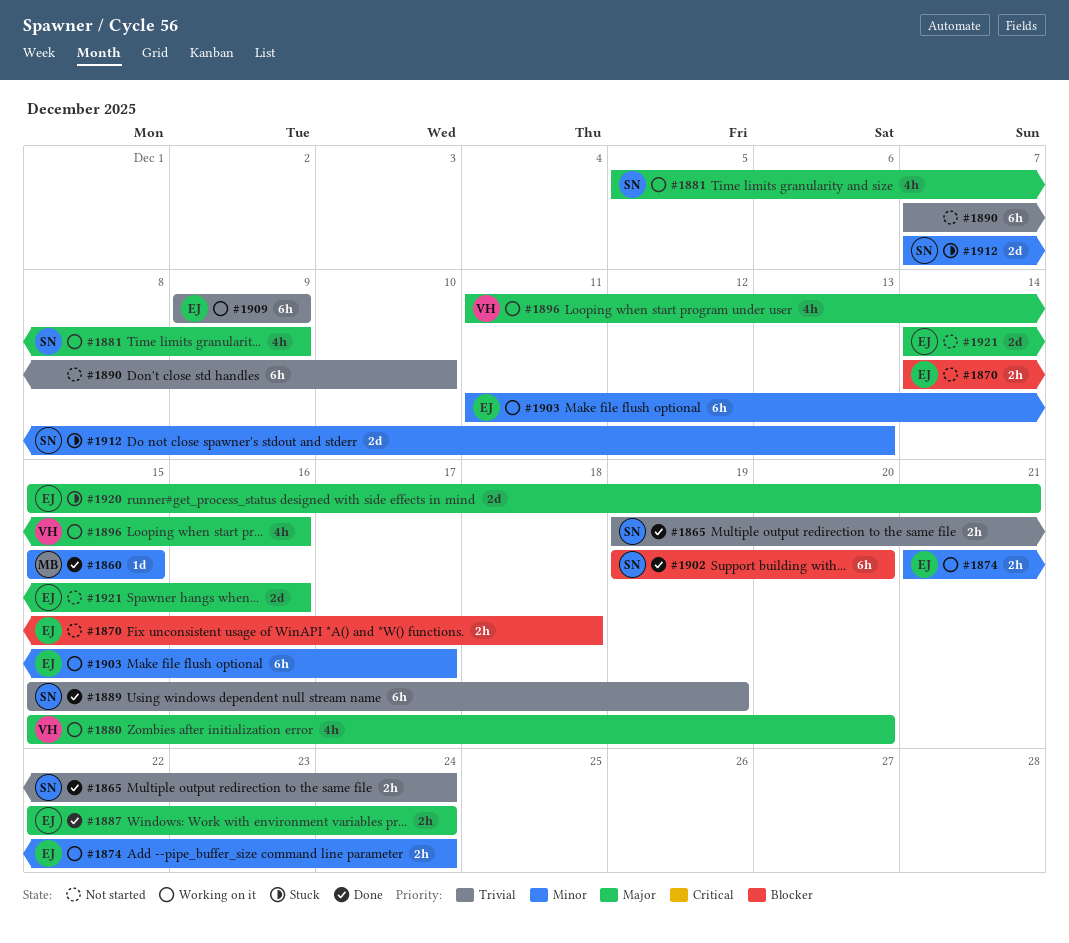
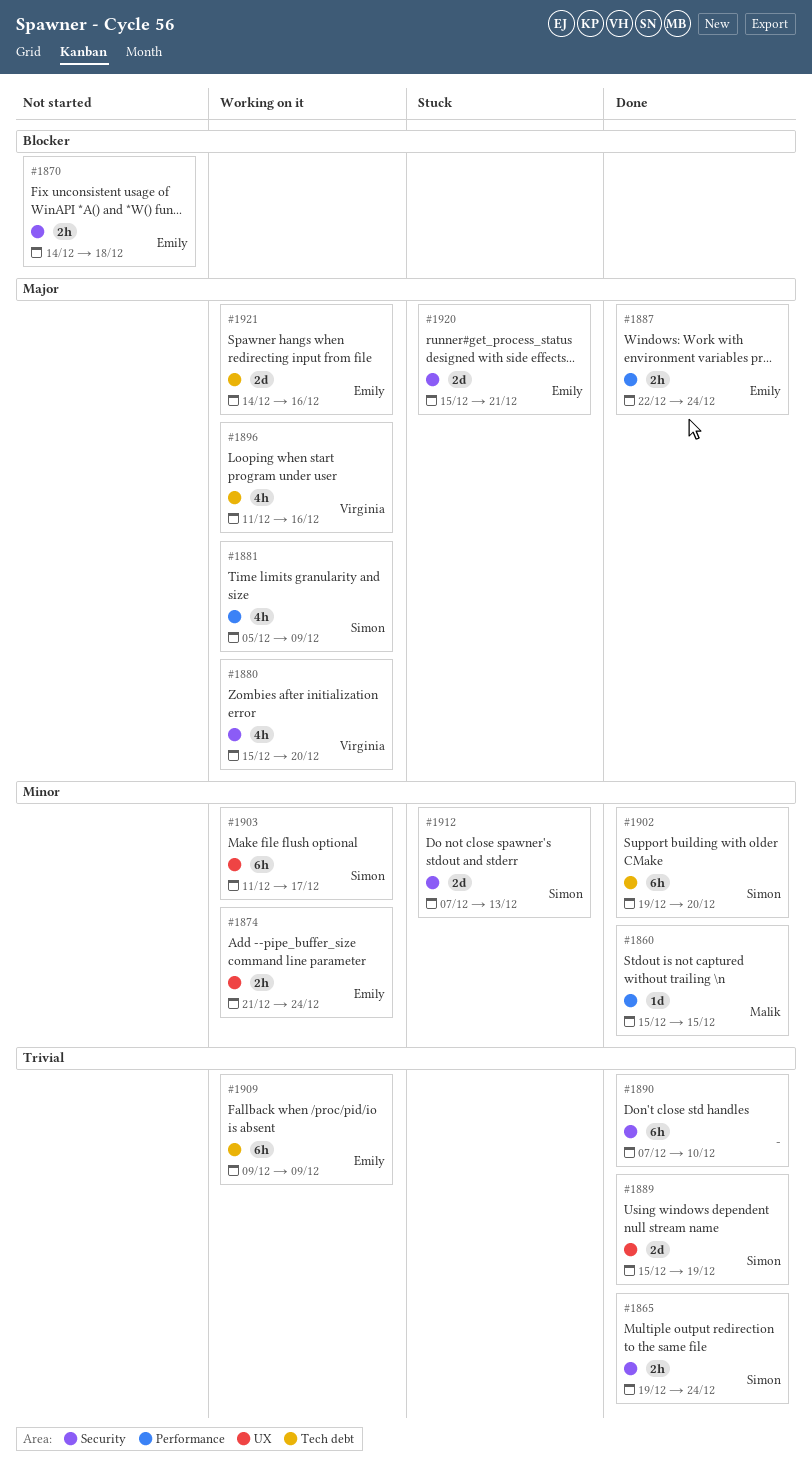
#1889, estimate: 6h -> 2d
#1890, status: Not started -> Done
#1902, priority: Blocker -> Minor
#1903, owner: Emily -> Simon
#1921, status: Not started -> Working on it

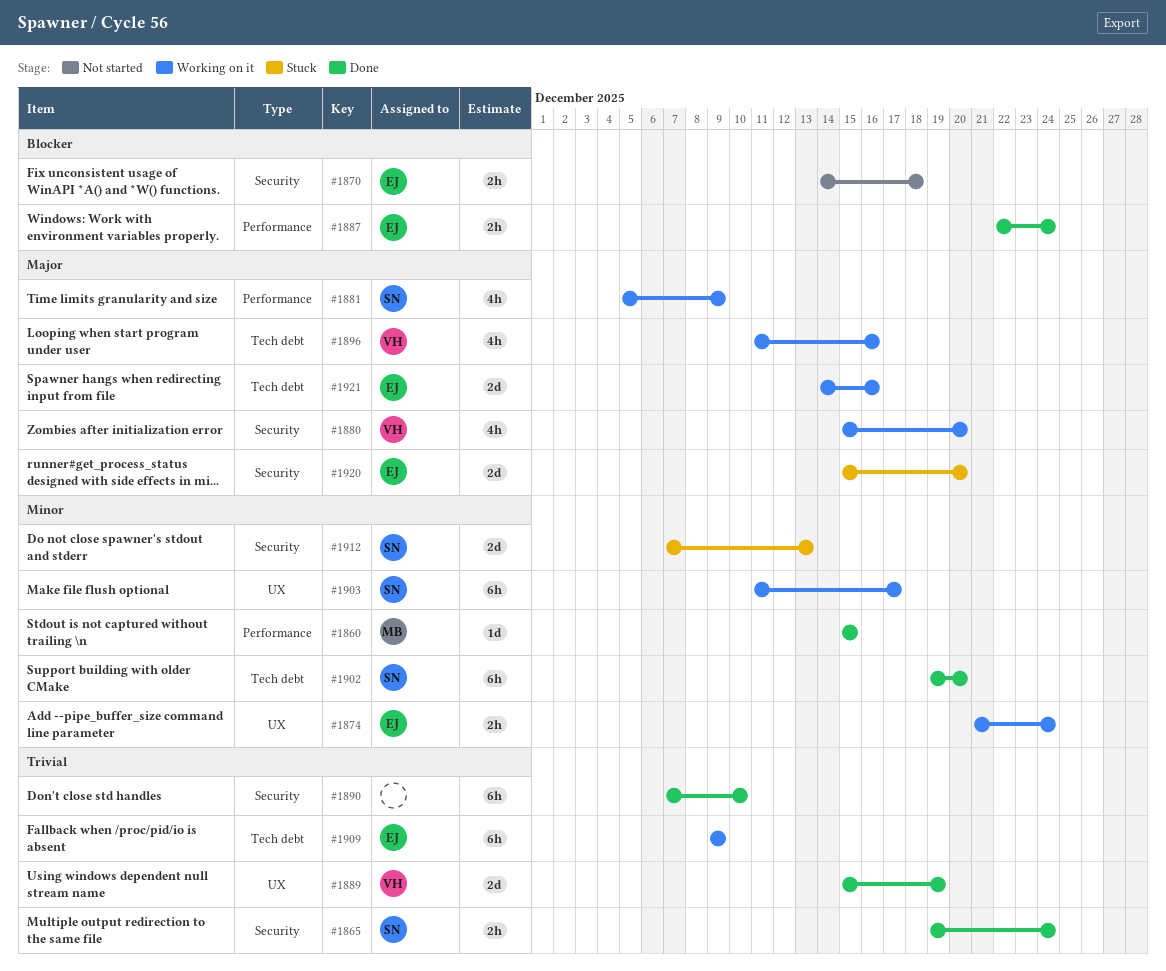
#1887, priority: Major -> Blocker
#1889, owner: Simon -> Virginia
#1920, due: Dec 21 -> Dec 20

